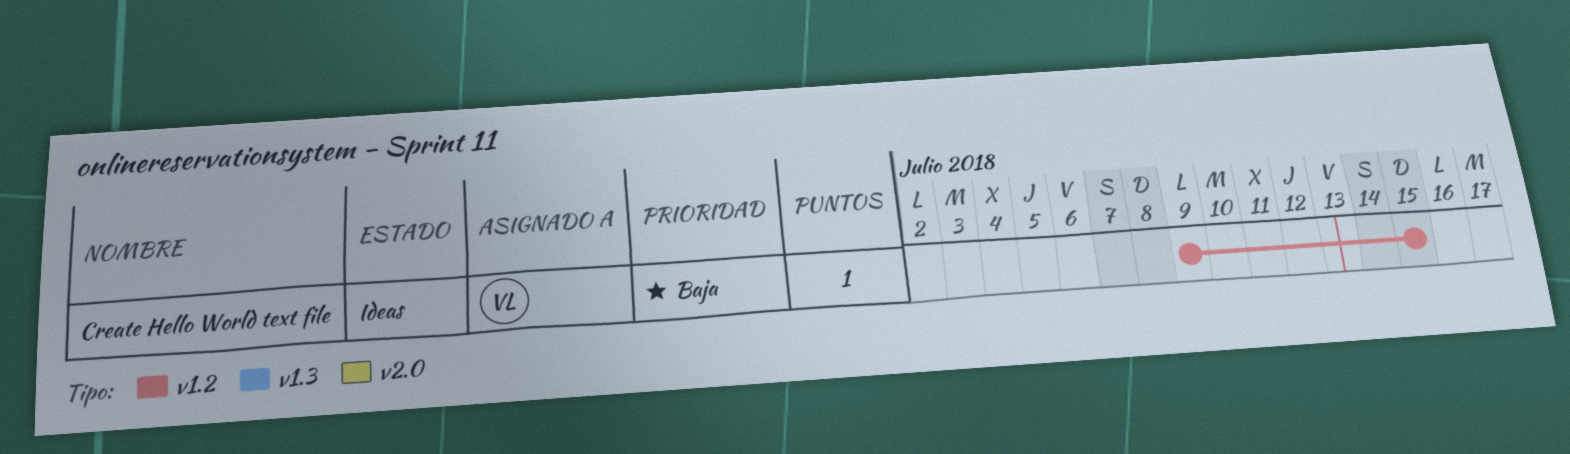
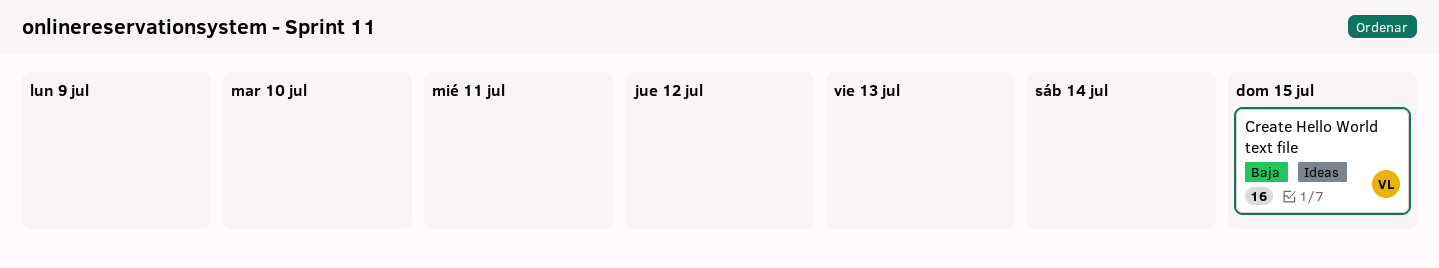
Create Hello World text file, estimate: 1 -> 16

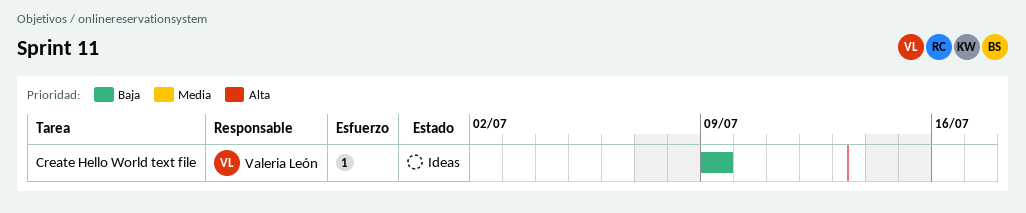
Create Hello World text file, estimate: 16 -> 1
Create Hello World text file, due: Jul 15 -> Jul 9

